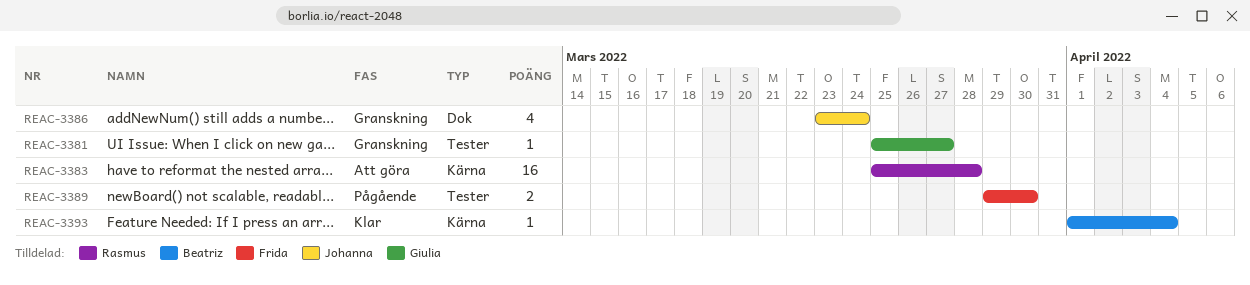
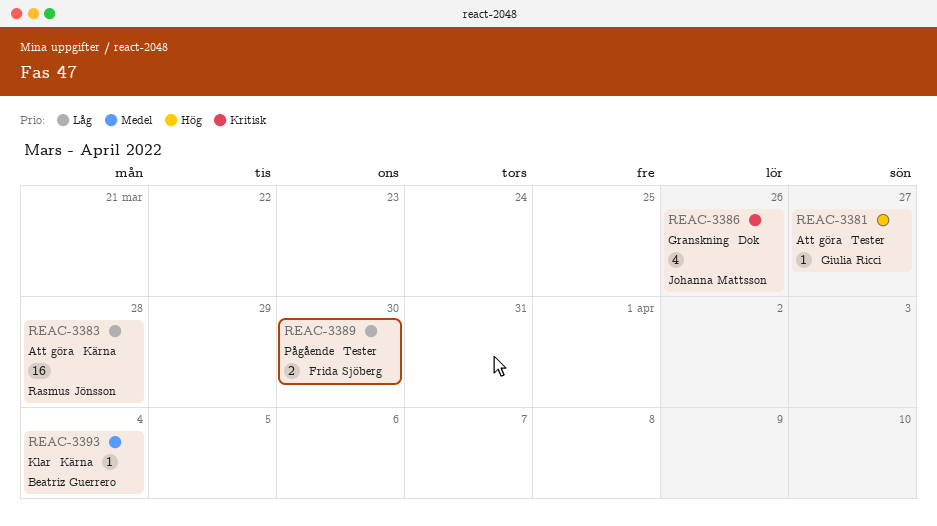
REAC-3381, status: Granskning -> Att göra
REAC-3386, due: Mar 24 -> Mar 26

